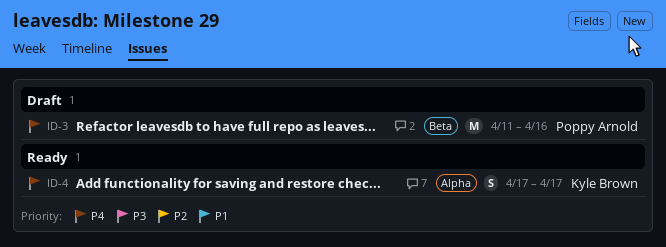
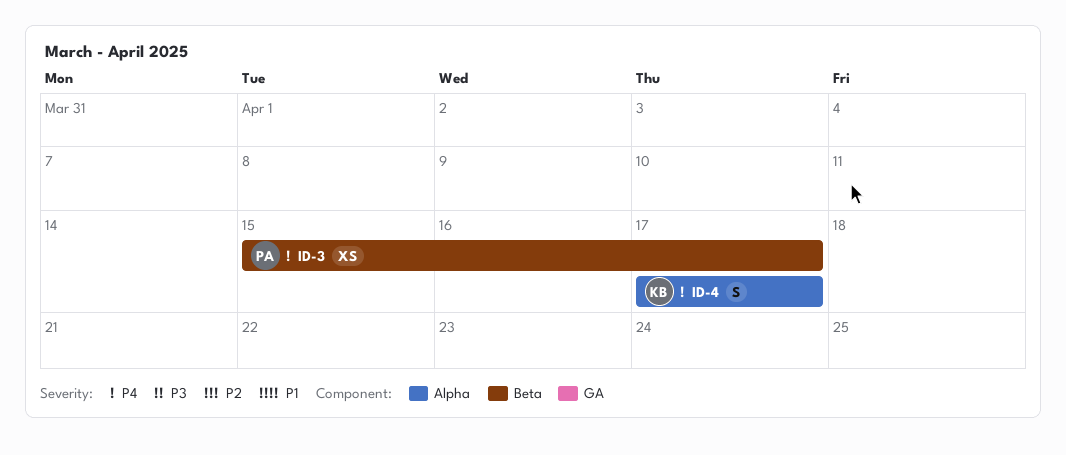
ID-3, estimate: M -> XS
ID-3, start: Apr 11 -> Apr 15
ID-3, due: Apr 16 -> Apr 17

